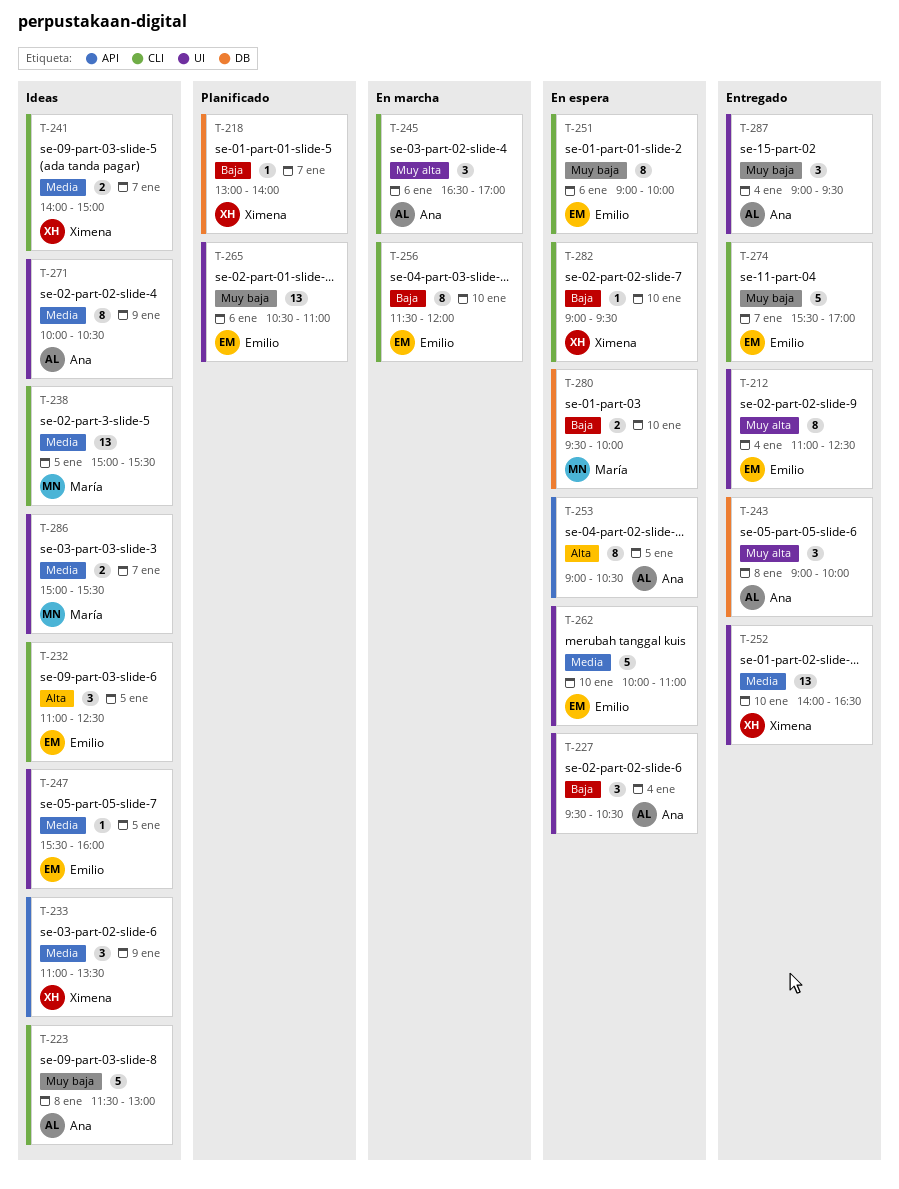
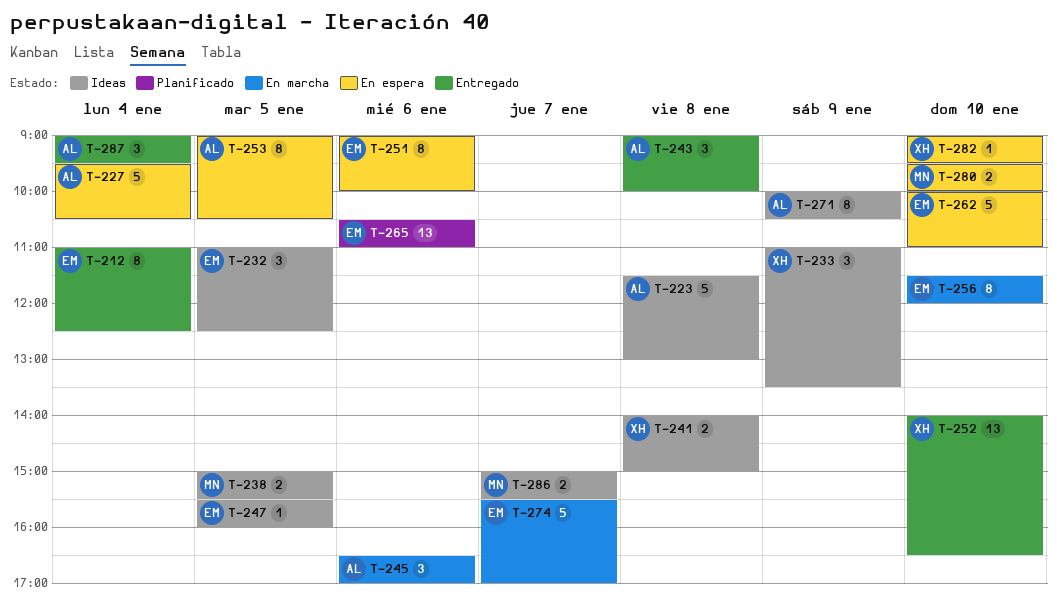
T-218: present -> none
T-227, estimate: 3 -> 5
T-238, estimate: 13 -> 2
T-241, day: Jan 7 -> Jan 8
T-274, status: Entregado -> En marcha

